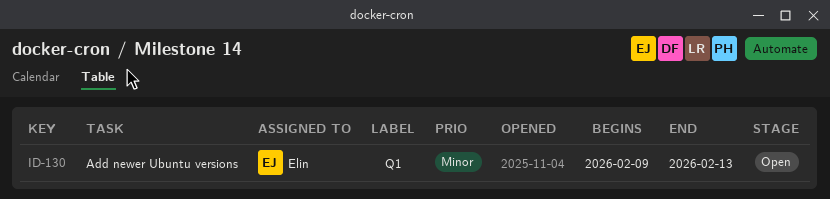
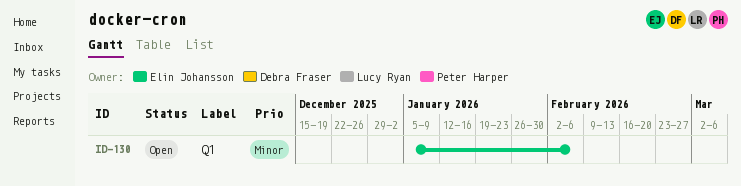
ID-130, start: Feb 9 -> Jan 5
ID-130, due: Feb 13 -> Feb 6

